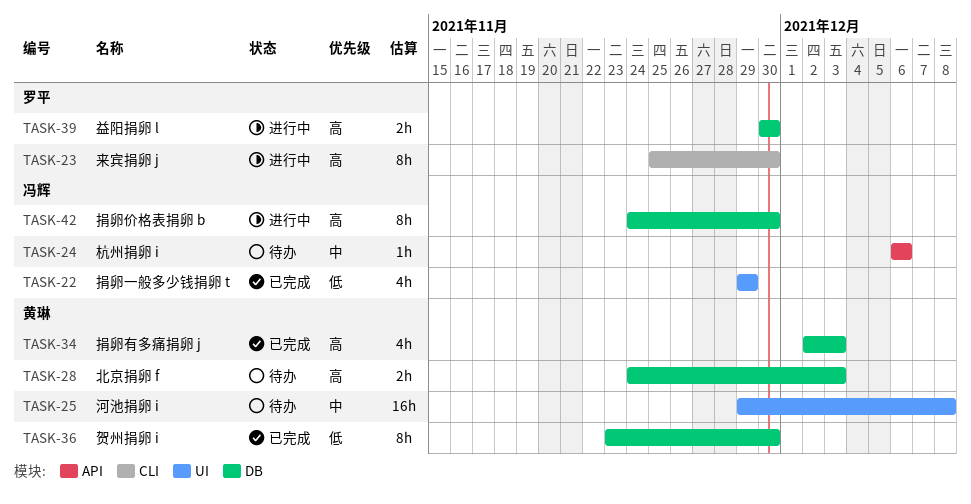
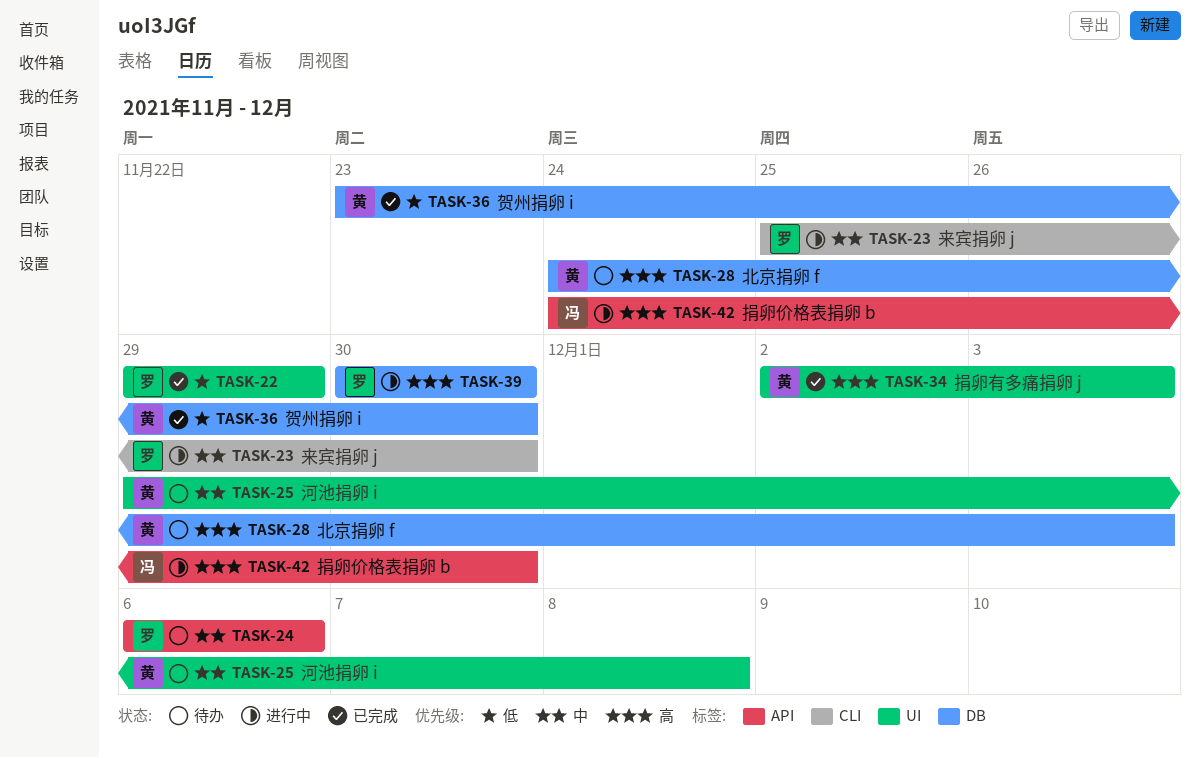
TASK-22, owner: 冯辉 -> 罗平
TASK-23, priority: 高 -> 中
TASK-24, owner: 冯辉 -> 罗平
TASK-34, label: DB -> UI
TASK-42, label: DB -> API

